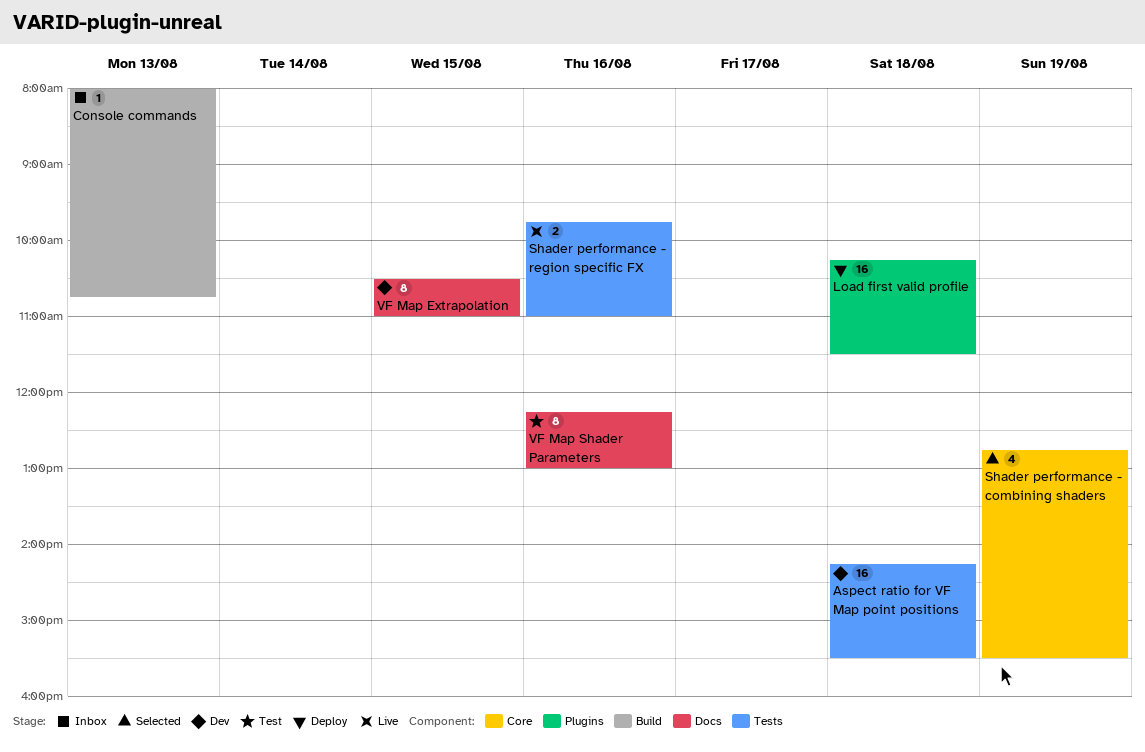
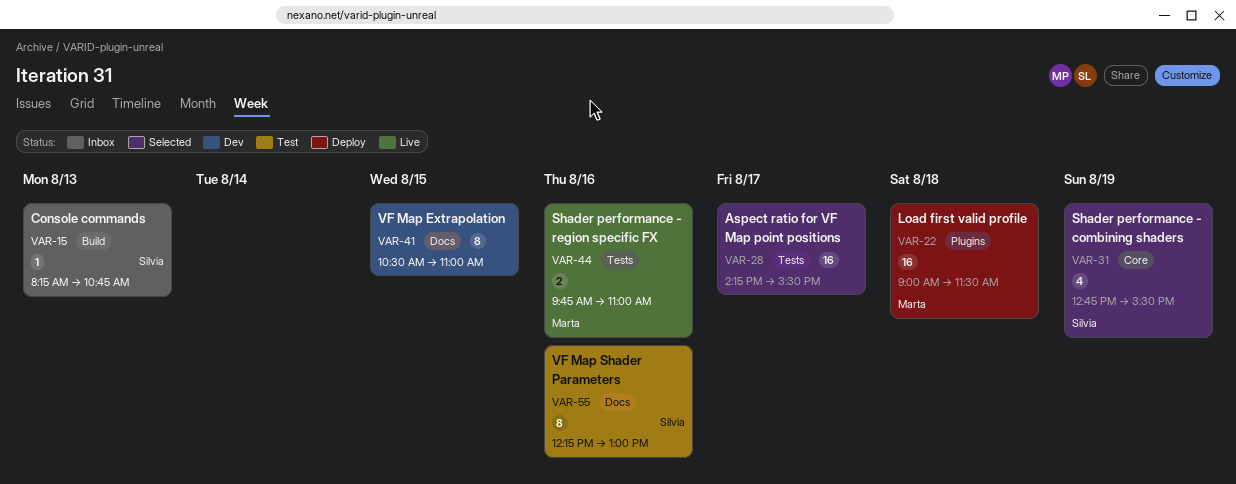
Aspect ratio for VF Map point positions, status: Dev -> Selected
Aspect ratio for VF Map point positions, day: Aug 18 -> Aug 17
Console commands, begins: 08:00 -> 08:15
Load first valid profile, begins: 10:15 -> 09:00

